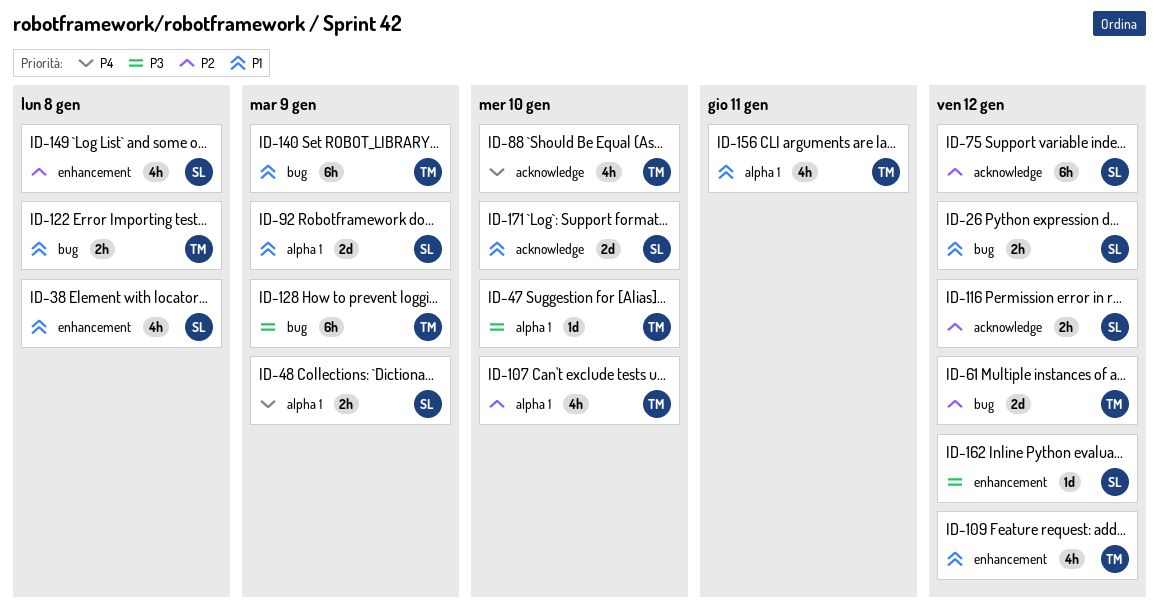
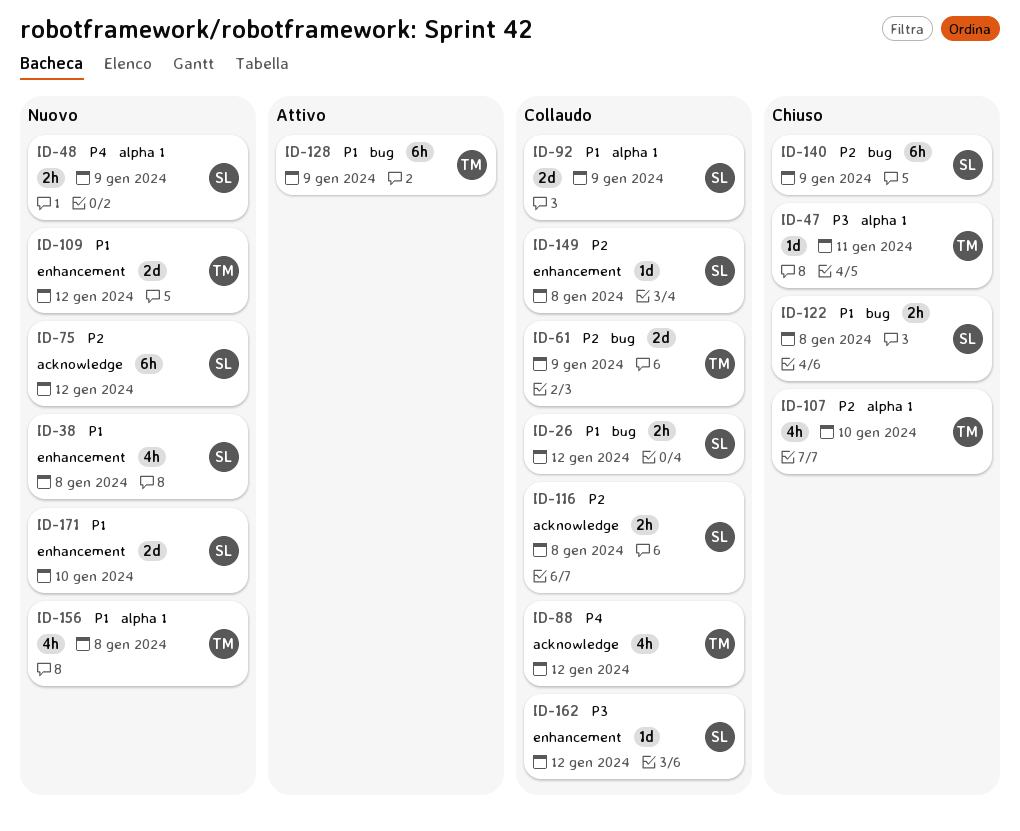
ID-47, due: Jan 10 -> Jan 11
ID-61, due: Jan 12 -> Jan 9
ID-88, due: Jan 10 -> Jan 12
ID-109, estimate: 4h -> 2d
ID-116, due: Jan 12 -> Jan 8
ID-122, owner: TM -> SL
ID-128, priority: P3 -> P1
ID-140, owner: TM -> SL
ID-140, priority: P1 -> P2
ID-149, estimate: 4h -> 1d
ID-156, due: Jan 11 -> Jan 8
ID-171, label: acknowledge -> enhancement

